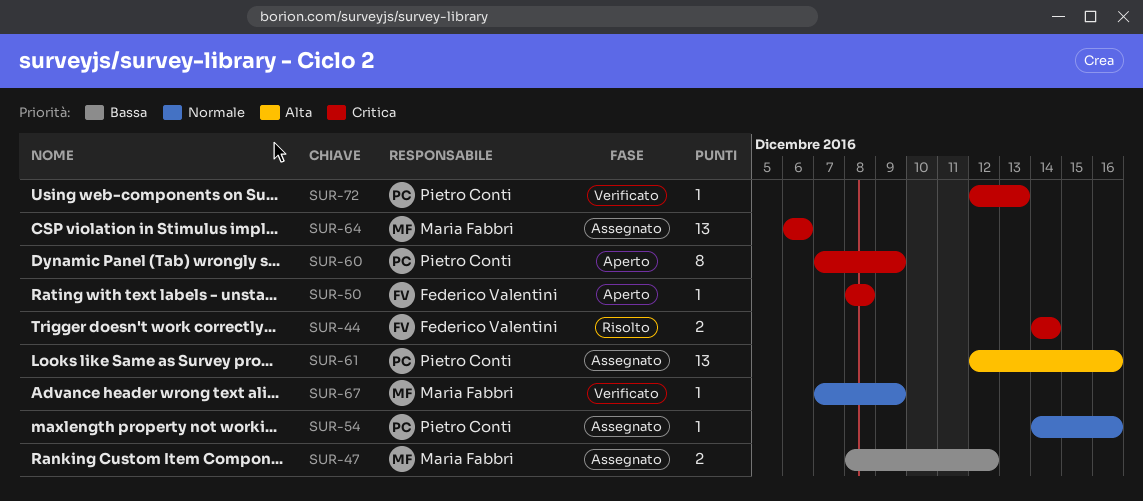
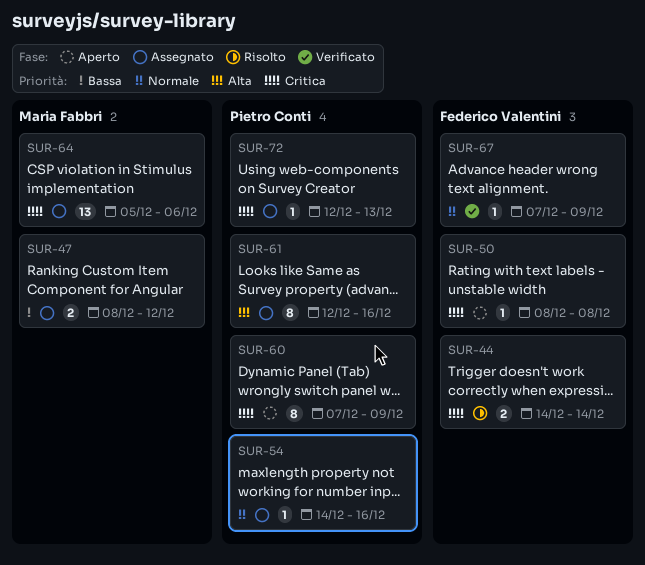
SUR-61, estimate: 13 -> 8
SUR-64, start: Dec 6 -> Dec 5
SUR-67, owner: Maria Fabbri -> Federico Valentini
SUR-72, status: Verificato -> Assegnato

